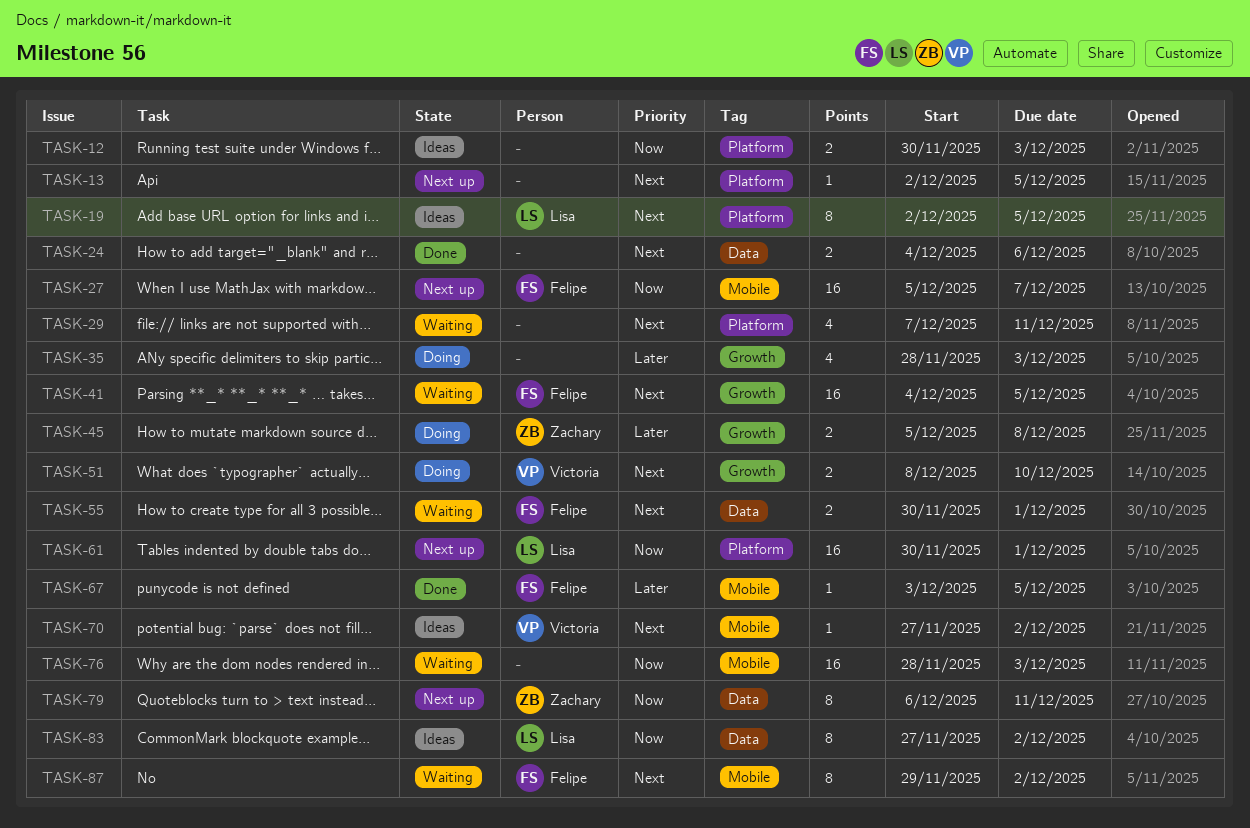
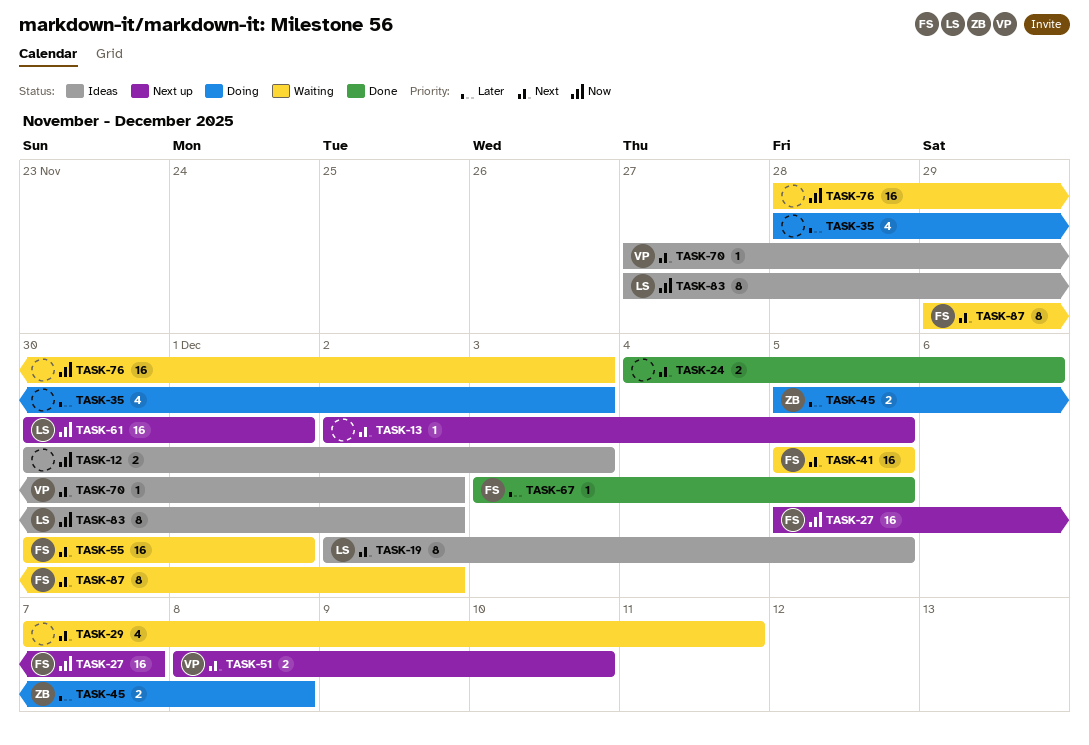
TASK-41, start: Dec 4 -> Dec 5
TASK-51, status: Doing -> Next up
TASK-55, estimate: 2 -> 16
TASK-79: present -> none

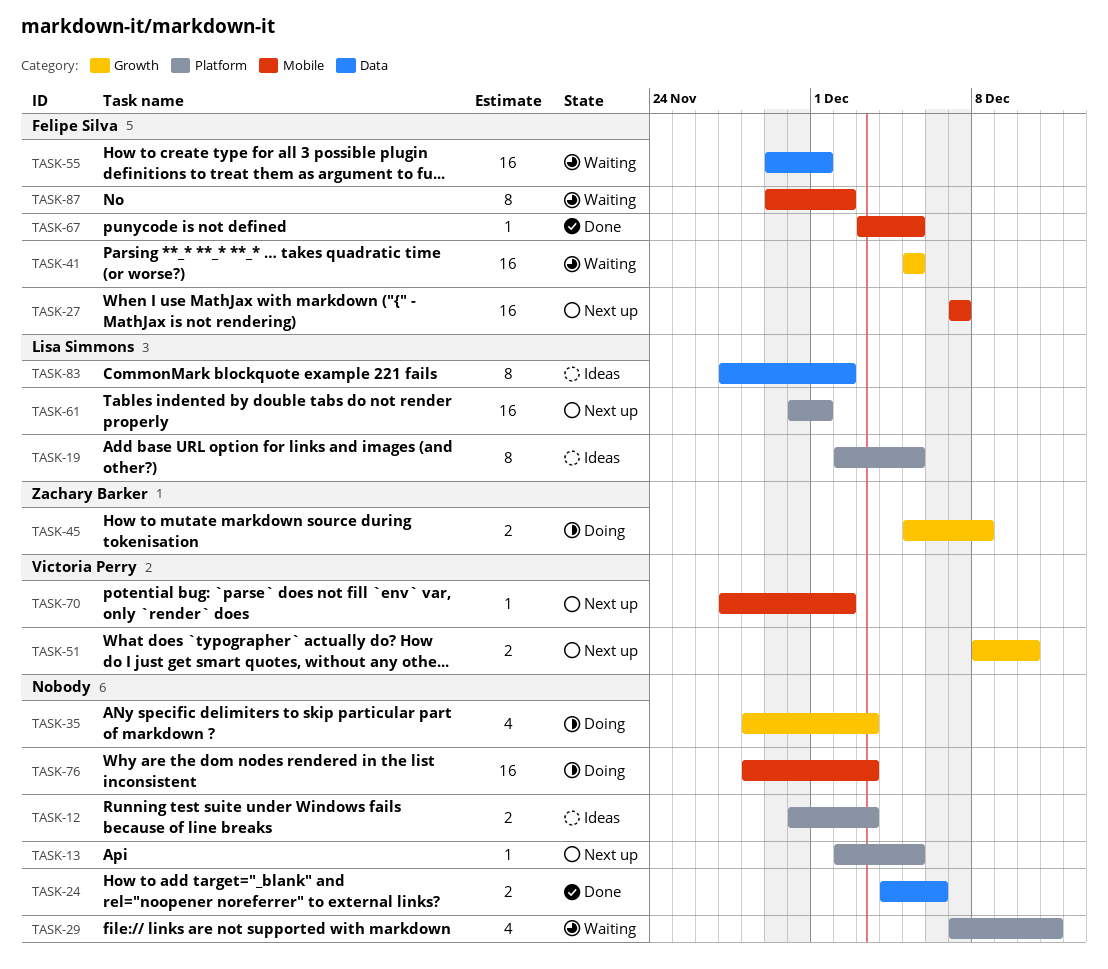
TASK-27, start: Dec 5 -> Dec 7
TASK-55, start: Nov 30 -> Nov 29
TASK-70, status: Ideas -> Next up
TASK-76, status: Waiting -> Doing

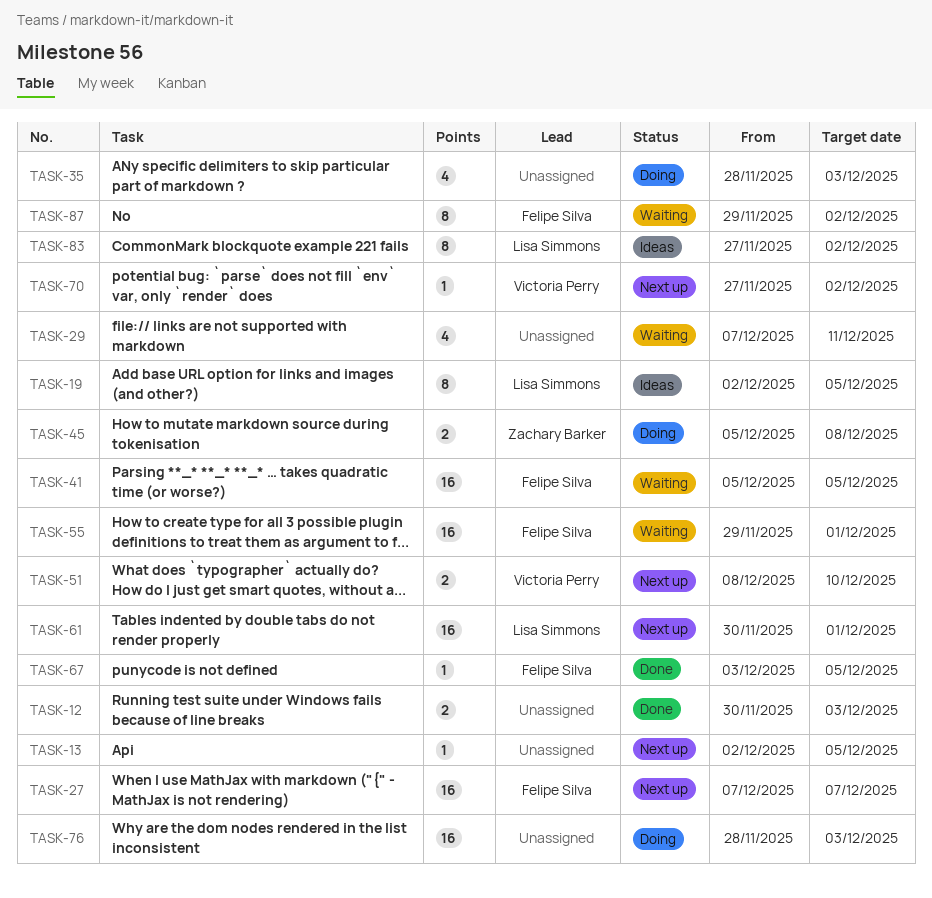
TASK-12, status: Ideas -> Done
TASK-24: present -> none

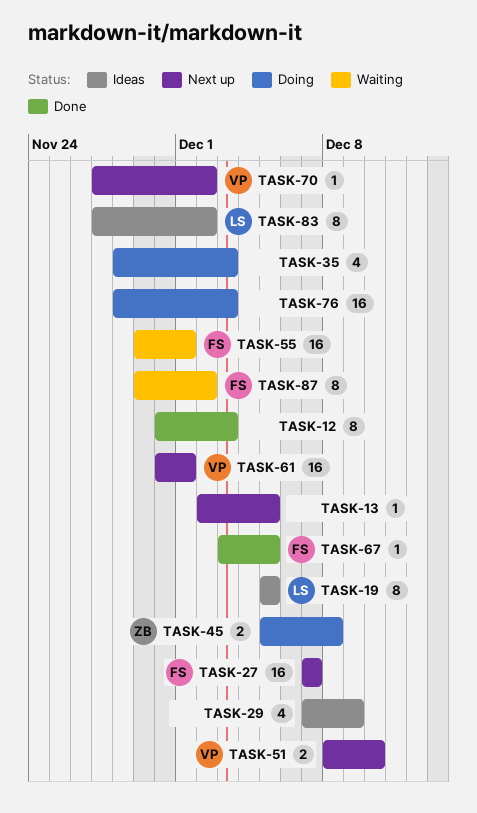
TASK-12, estimate: 2 -> 8
TASK-19, start: Dec 2 -> Dec 5
TASK-29, status: Waiting -> Ideas
TASK-29, due: Dec 11 -> Dec 9
TASK-41: present -> none
TASK-61, owner: Lisa Simmons -> Victoria Perry

